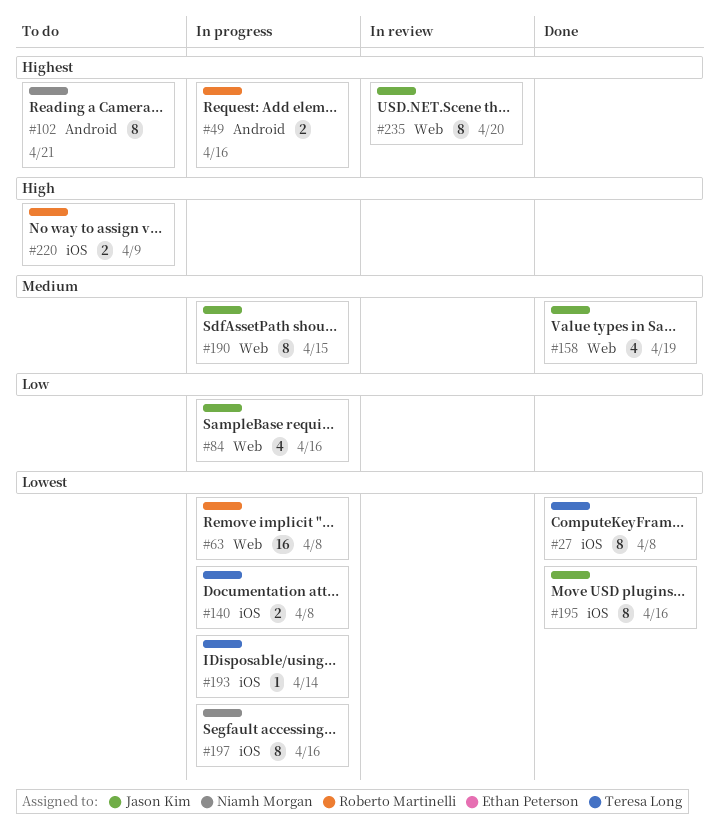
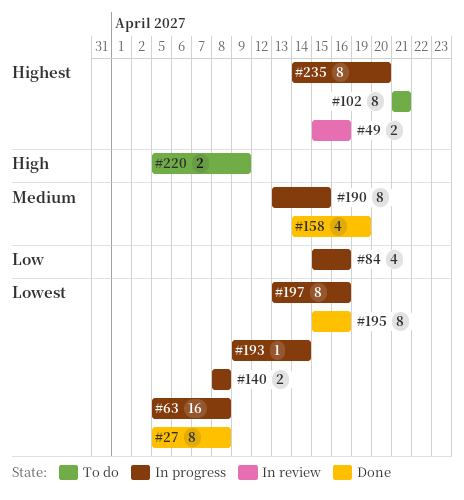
#49, status: In progress -> In review
#235, status: In review -> In progress

